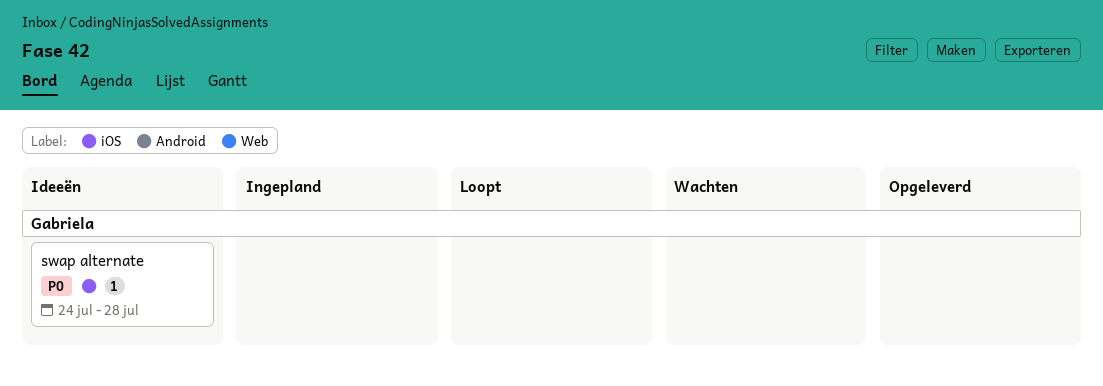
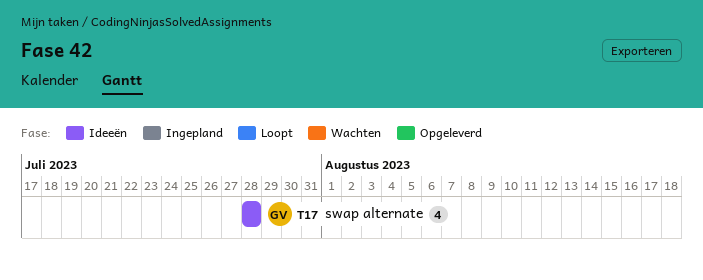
swap alternate, estimate: 1 -> 4
swap alternate, start: Jul 24 -> Jul 28

